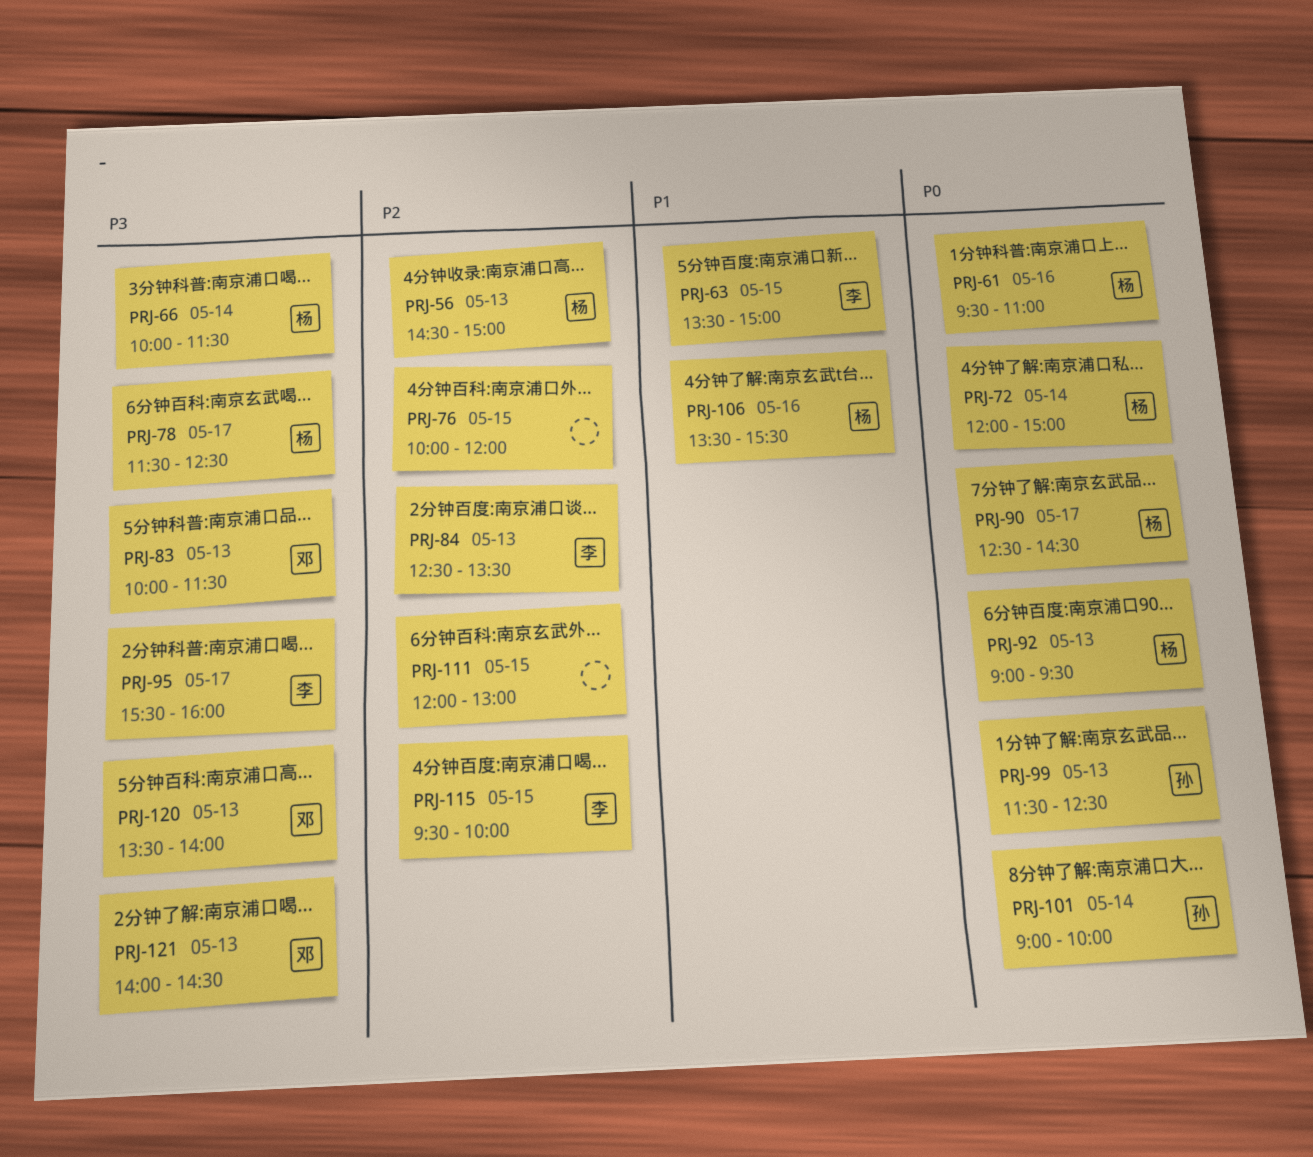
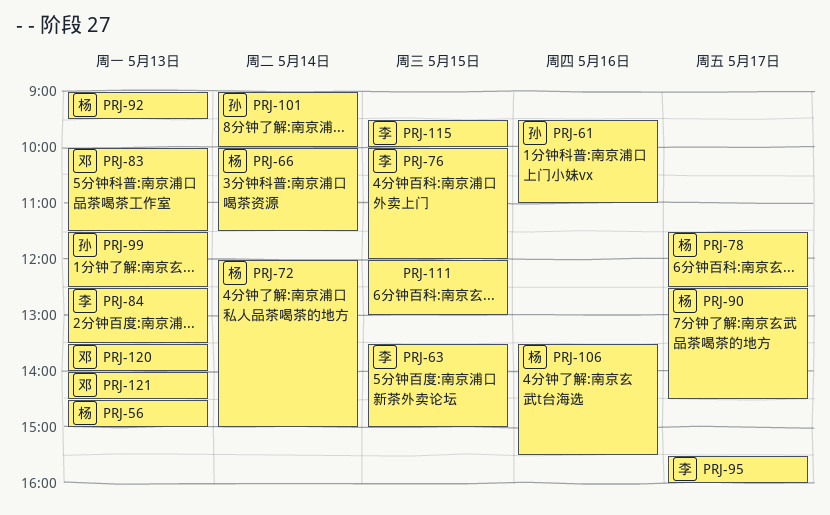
PRJ-61, owner: 杨 -> 孙
PRJ-76, owner: none -> 李

